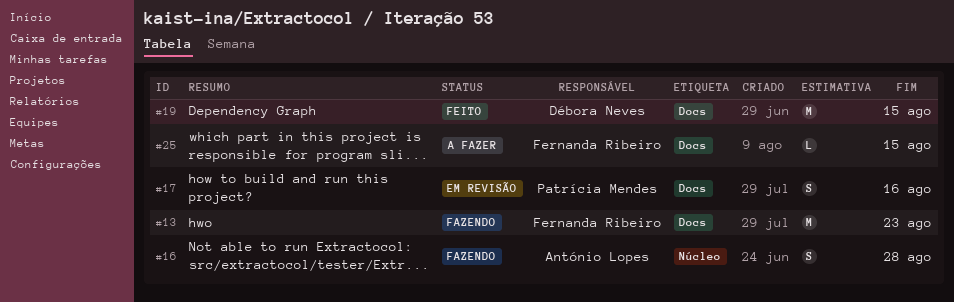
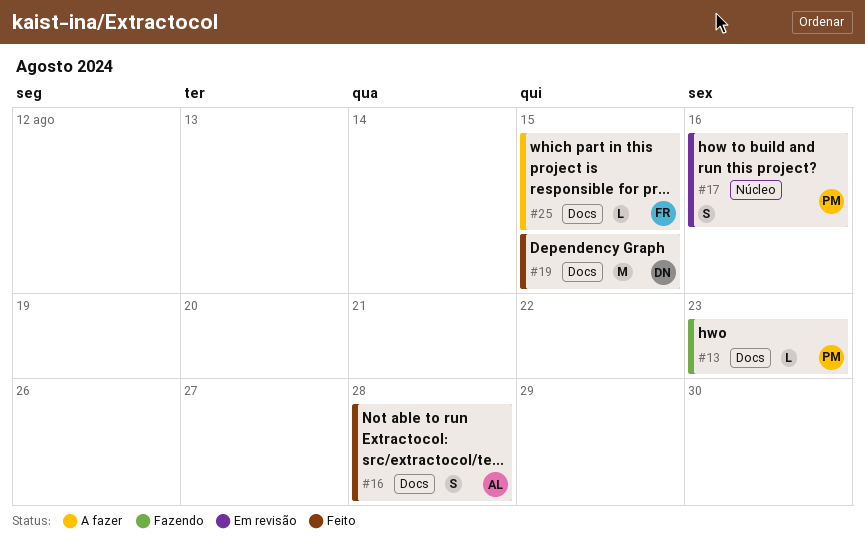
#13, owner: Fernanda Ribeiro -> Patrícia Mendes
#13, estimate: M -> L
#16, status: Fazendo -> Feito
#16, label: Núcleo -> Docs
#17, label: Docs -> Núcleo

